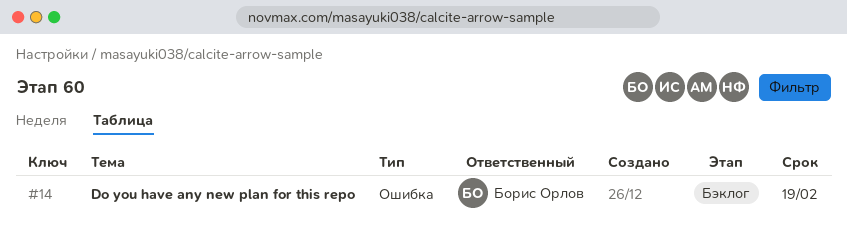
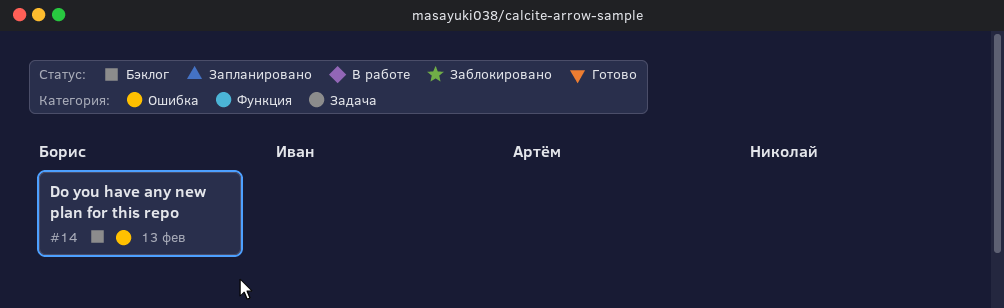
#14, due: Feb 19 -> Feb 13

